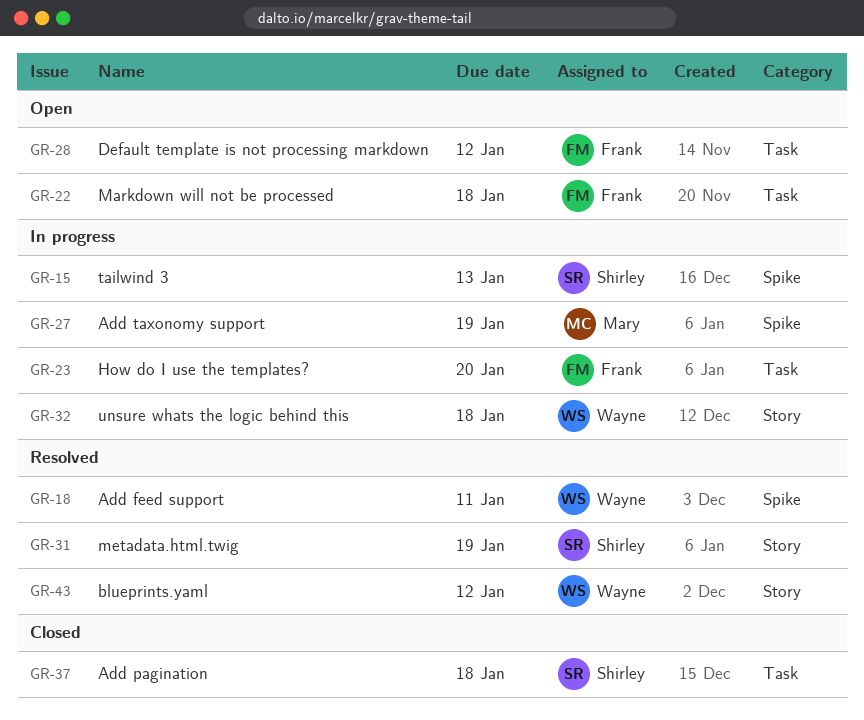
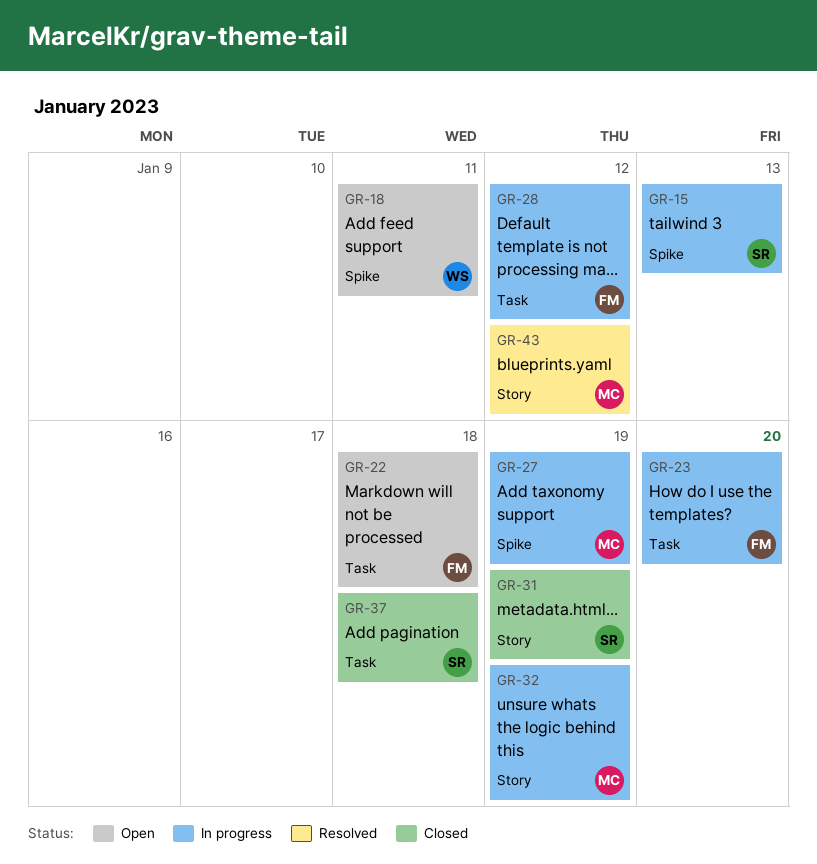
GR-18, status: Resolved -> Open
GR-28, status: Open -> In progress
GR-31, status: Resolved -> Closed
GR-32, owner: Wayne -> Mary
GR-32, due: Jan 18 -> Jan 19
GR-43, owner: Wayne -> Mary

